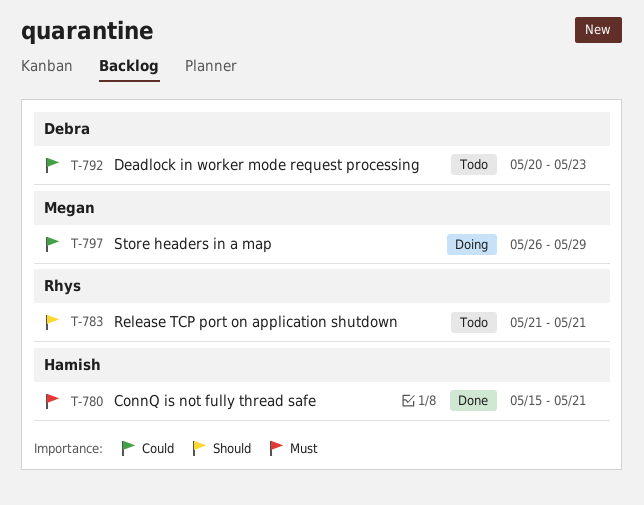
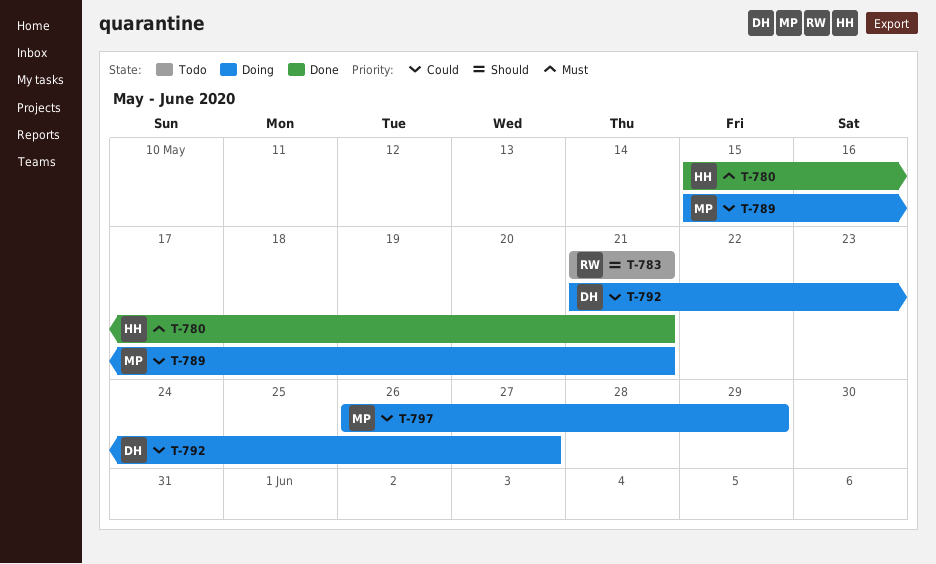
T-789: none -> present
T-792, status: Todo -> Doing
T-792, start: May 20 -> May 21
T-792, due: May 23 -> May 27

